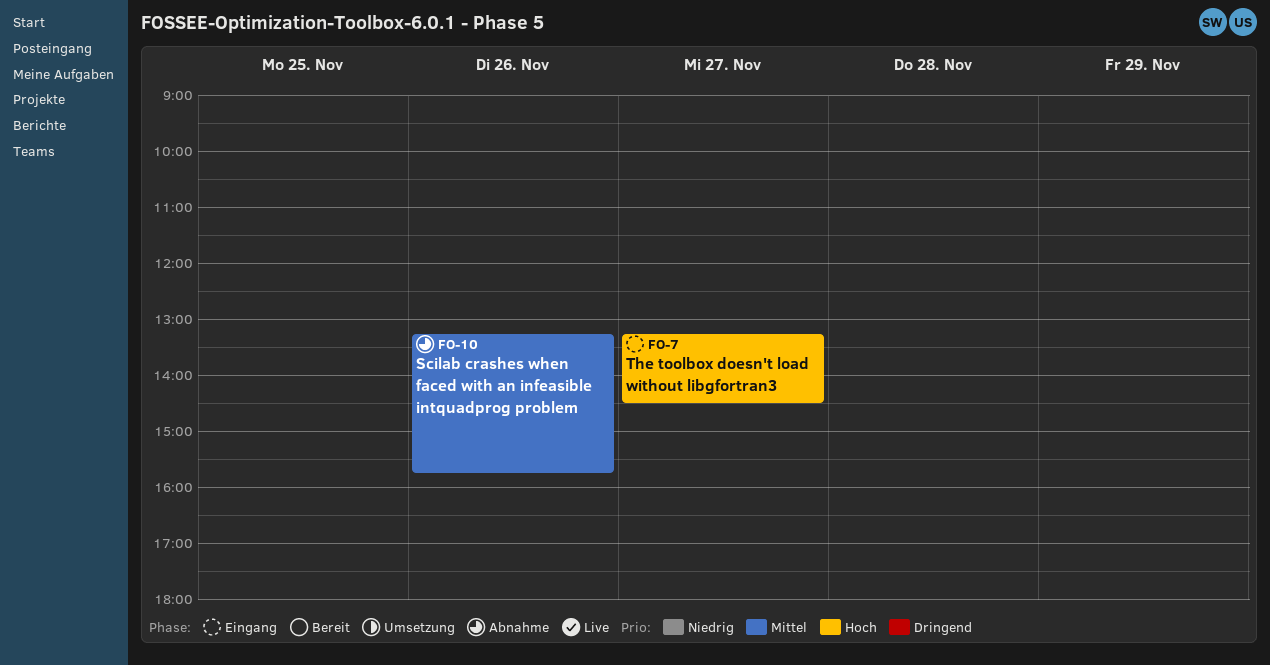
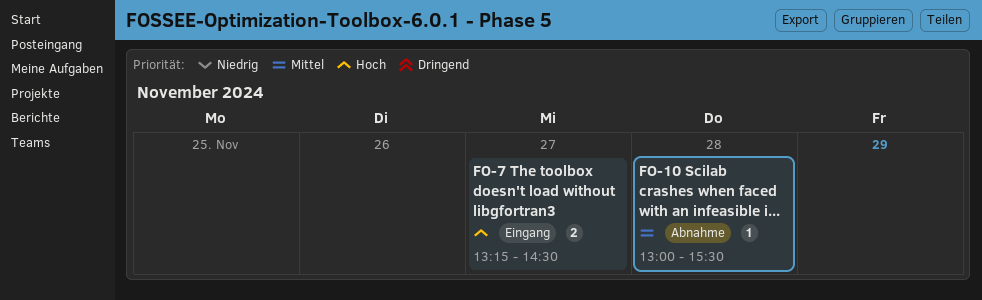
FO-10, day: Nov 26 -> Nov 28
FO-10, begins: 13:15 -> 13:00
FO-10, ends: 15:45 -> 15:30

